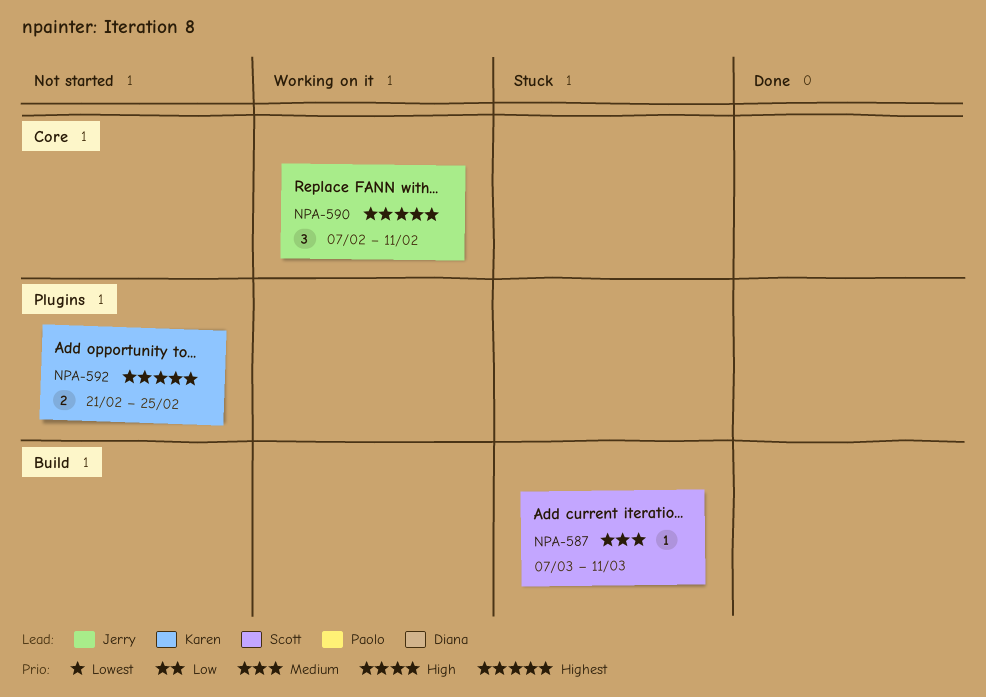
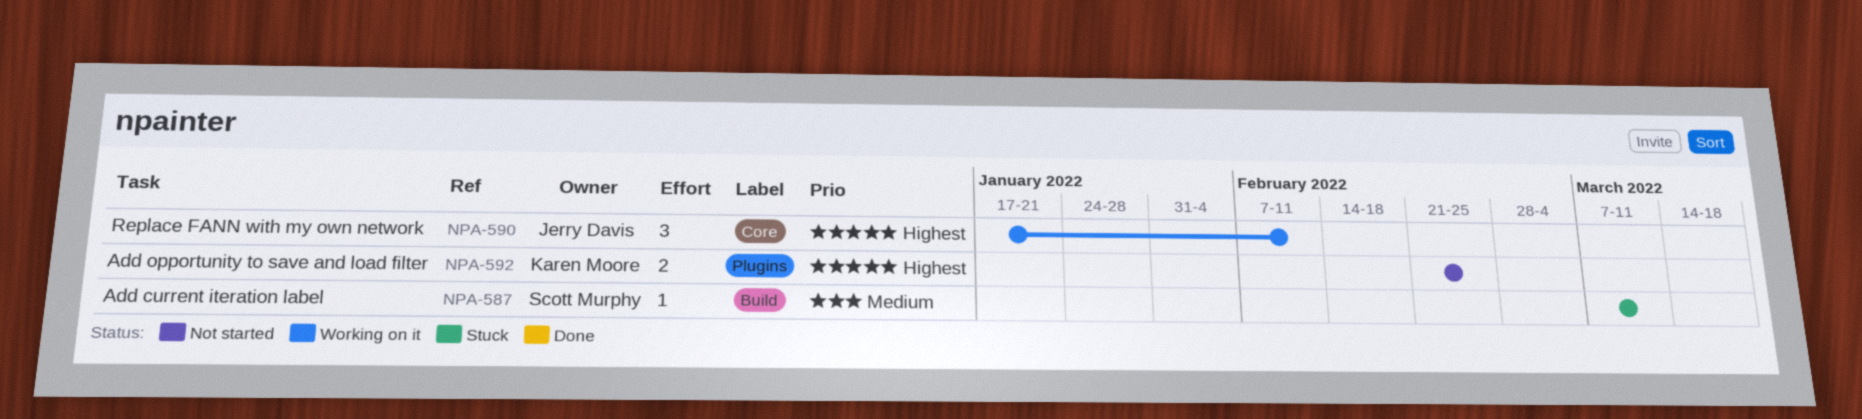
NPA-590, start: Feb 7 -> Jan 17

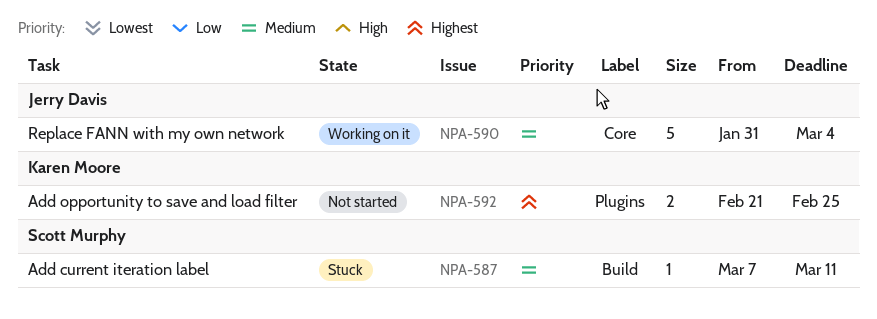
NPA-590, priority: Highest -> Medium
NPA-590, estimate: 3 -> 5
NPA-590, start: Jan 17 -> Jan 31
NPA-590, due: Feb 11 -> Mar 4

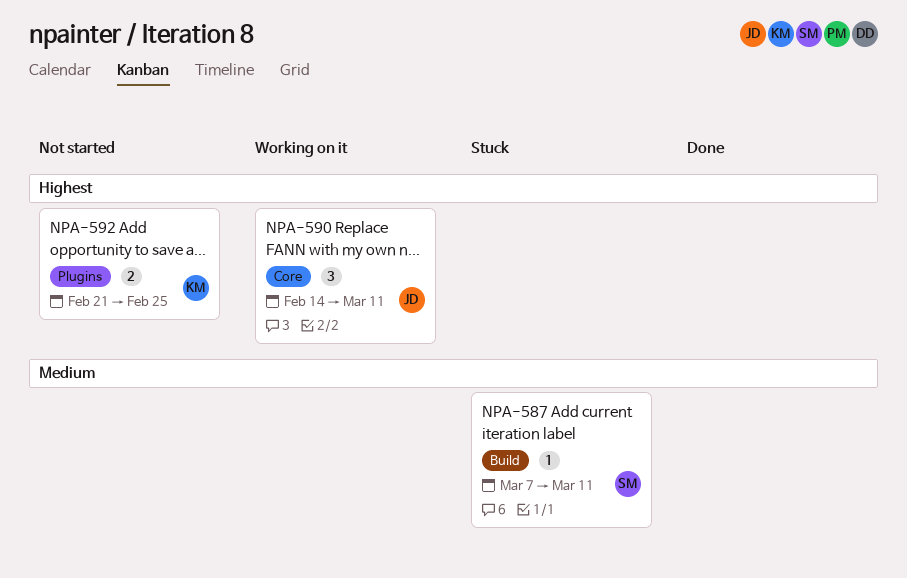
NPA-590, priority: Medium -> Highest
NPA-590, estimate: 5 -> 3
NPA-590, start: Jan 31 -> Feb 14
NPA-590, due: Mar 4 -> Mar 11

